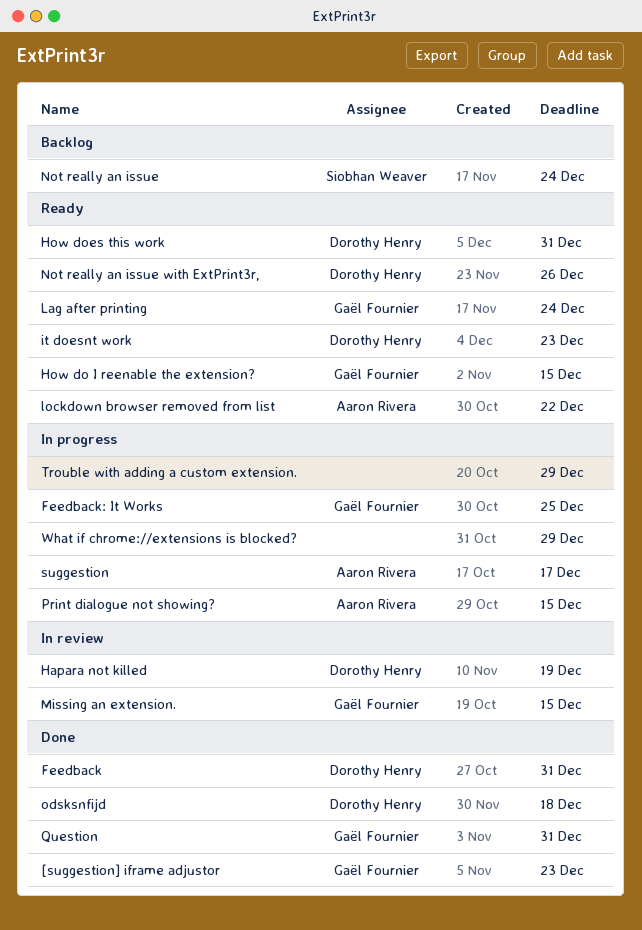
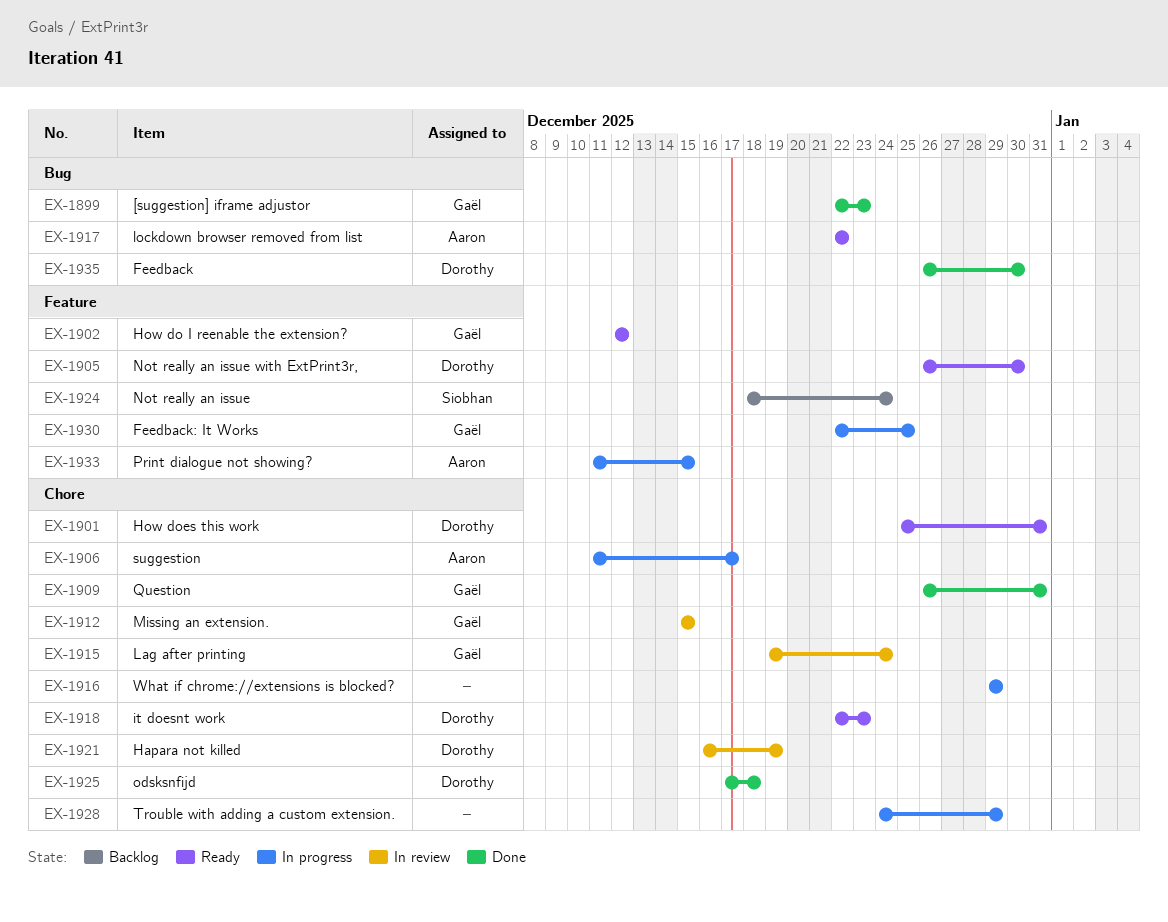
Feedback, due: Dec 31 -> Dec 30
How do I reenable the extension?, due: Dec 15 -> Dec 12
Lag after printing, status: Ready -> In review
Not really an issue with ExtPrint3r,, due: Dec 26 -> Dec 30

